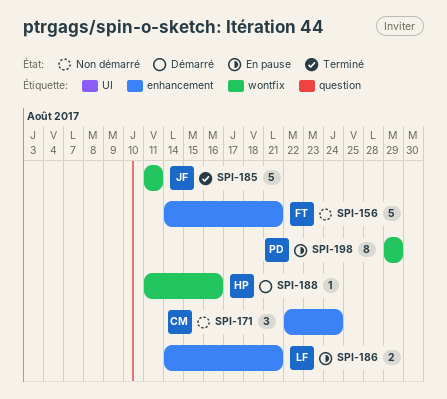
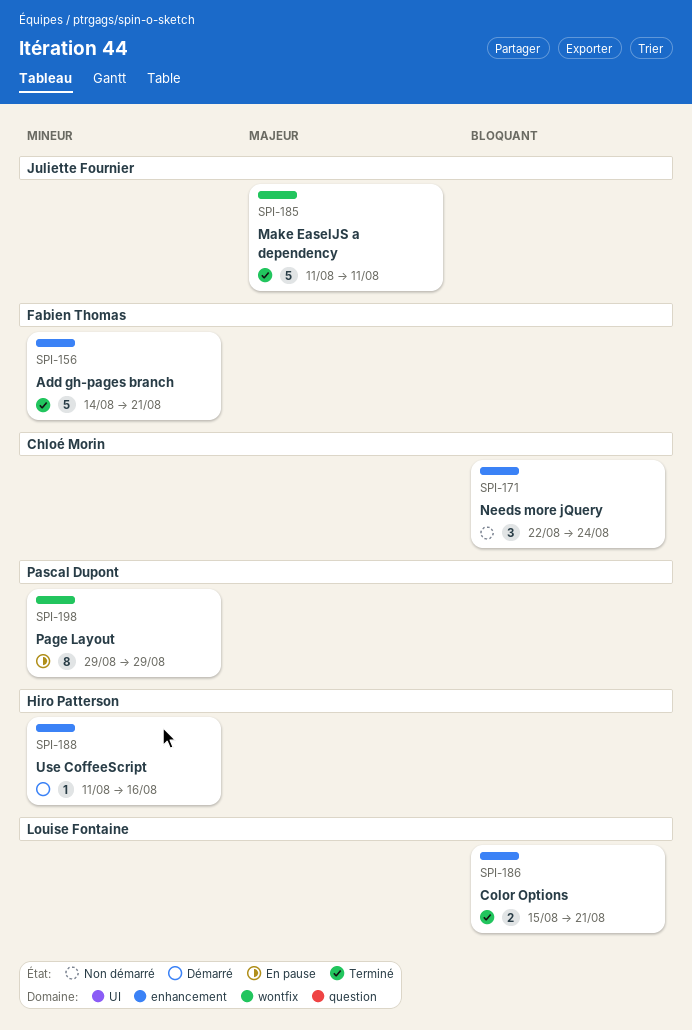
SPI-156, status: Non démarré -> Terminé
SPI-186, status: En pause -> Terminé
SPI-186, start: Aug 14 -> Aug 15
SPI-188, label: wontfix -> enhancement

